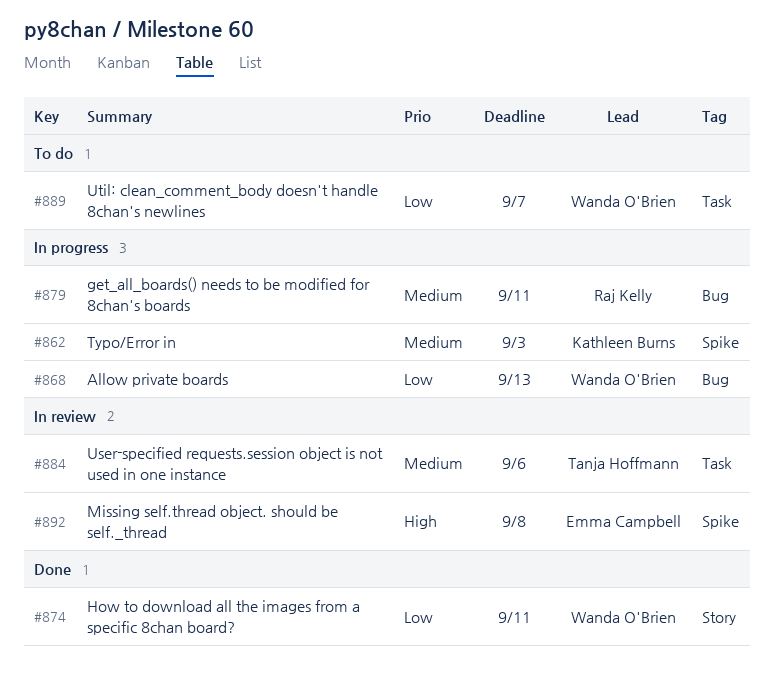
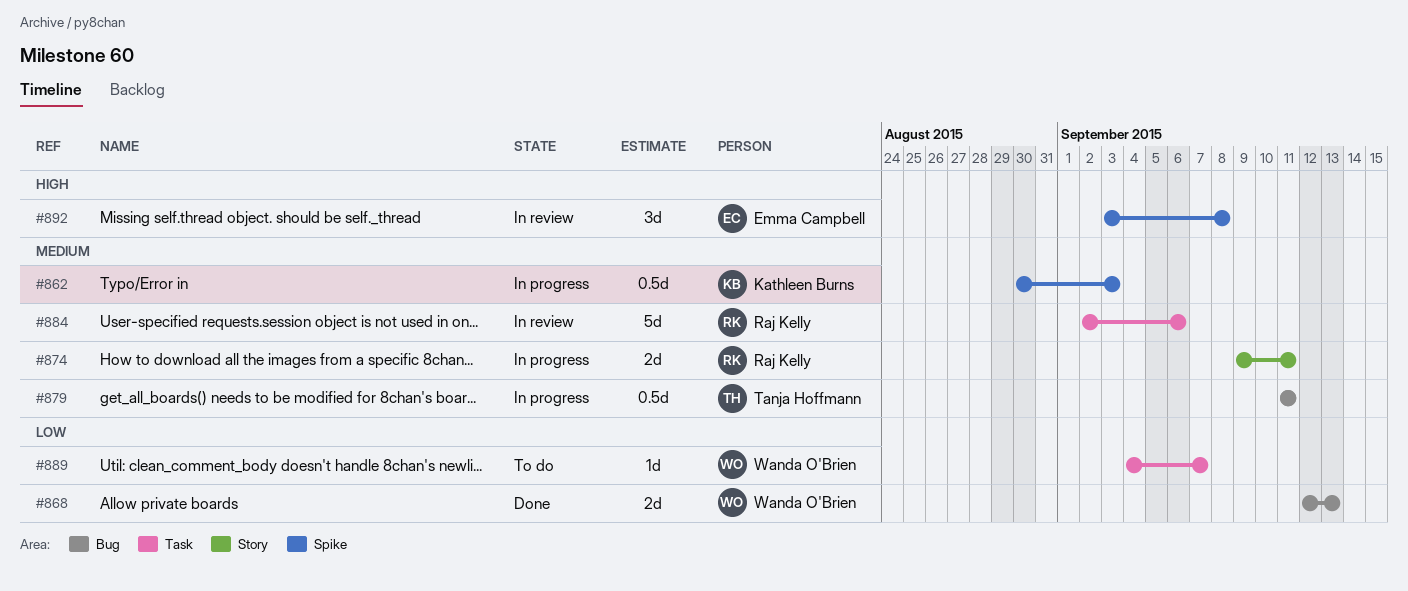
#868, status: In progress -> Done
#874, status: Done -> In progress
#874, owner: Wanda O'Brien -> Raj Kelly
#874, priority: Low -> Medium
#879, owner: Raj Kelly -> Tanja Hoffmann
#884, owner: Tanja Hoffmann -> Raj Kelly

